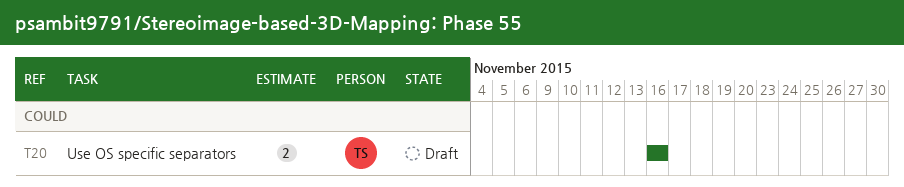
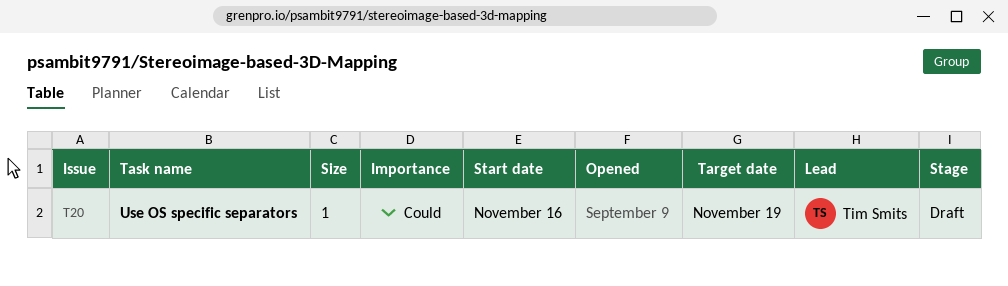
T20, estimate: 2 -> 1
T20, due: Nov 16 -> Nov 19

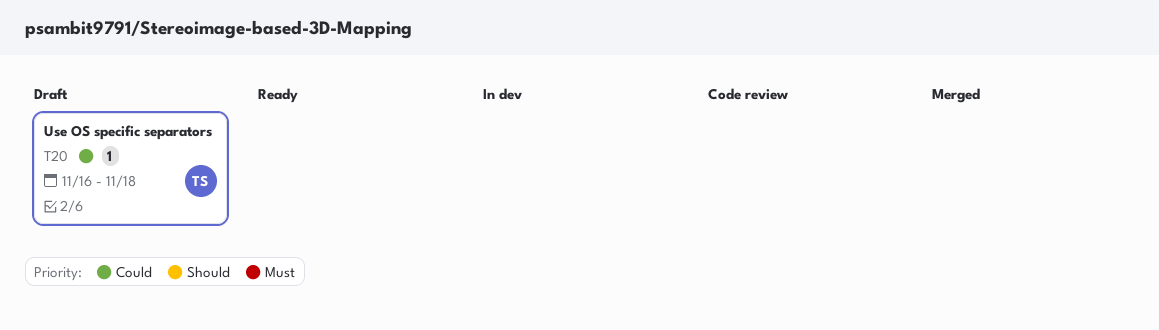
T20, due: Nov 19 -> Nov 18

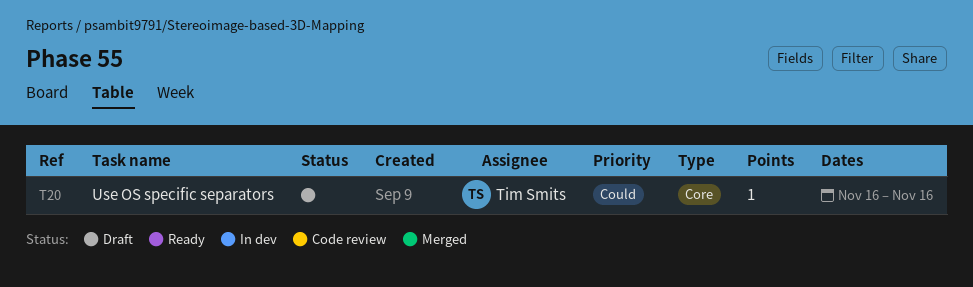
T20, due: Nov 18 -> Nov 16

